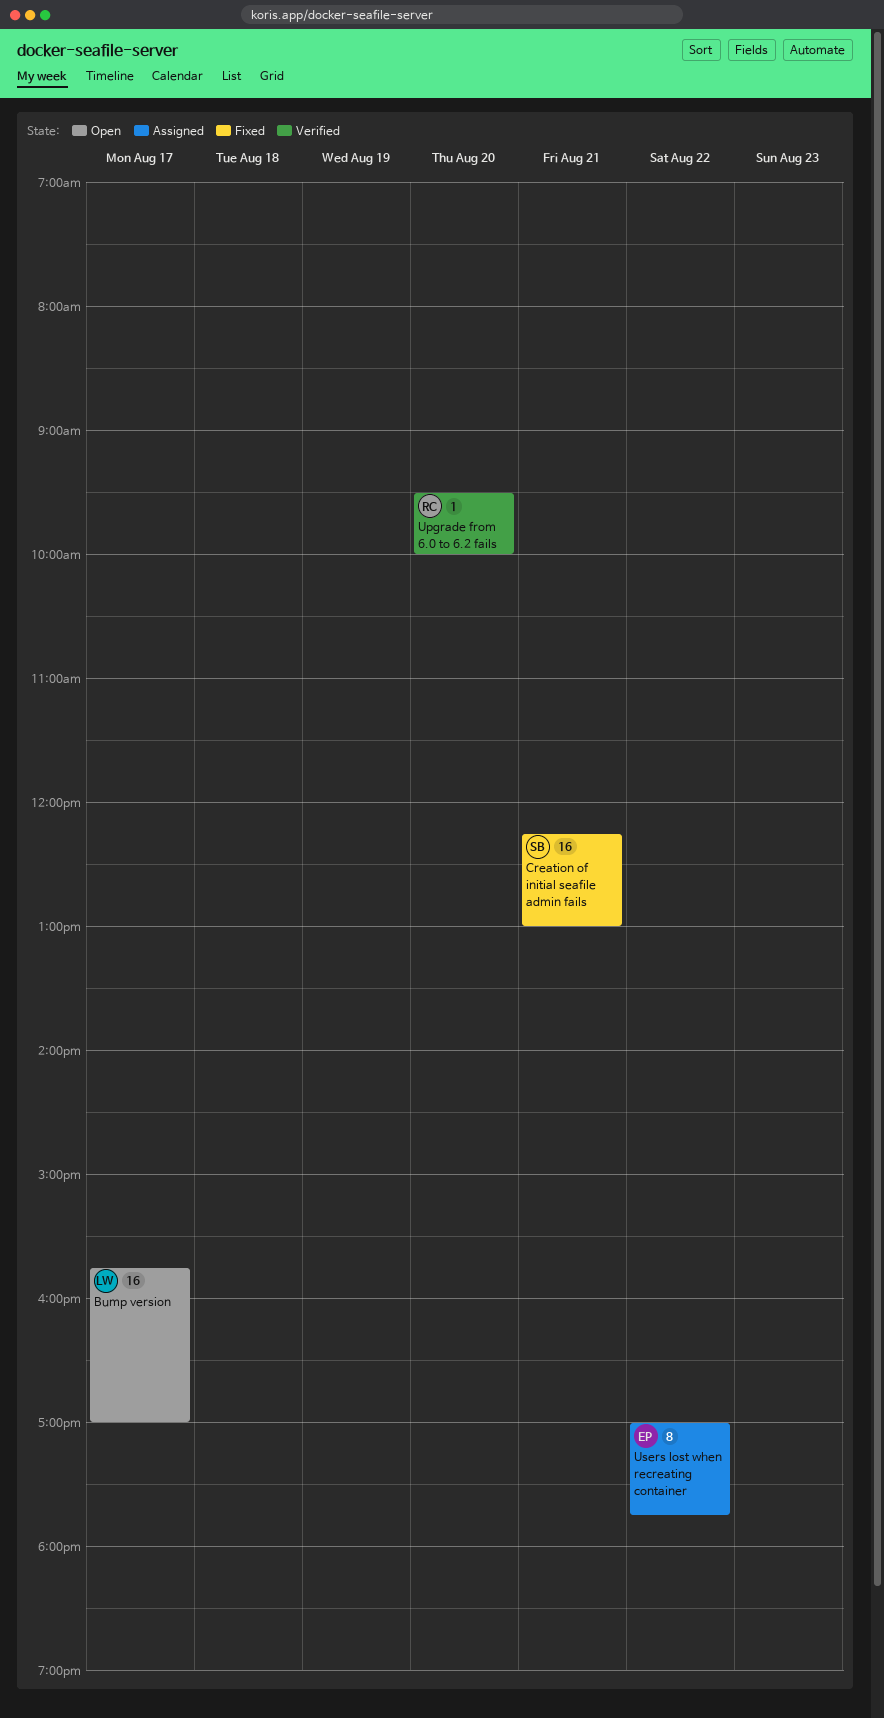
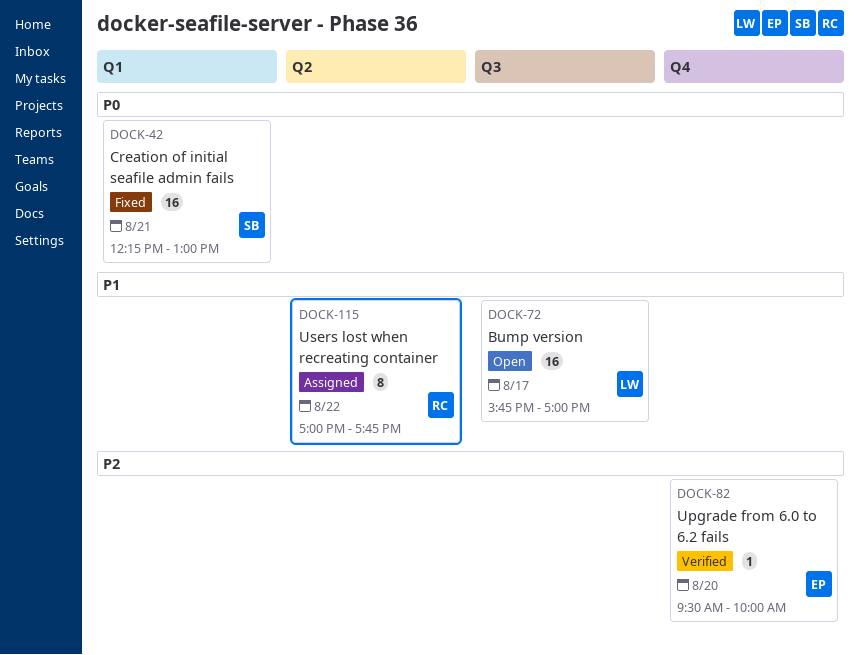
Upgrade from 6.0 to 6.2 fails, owner: RC -> EP
Users lost when recreating container, owner: EP -> RC

